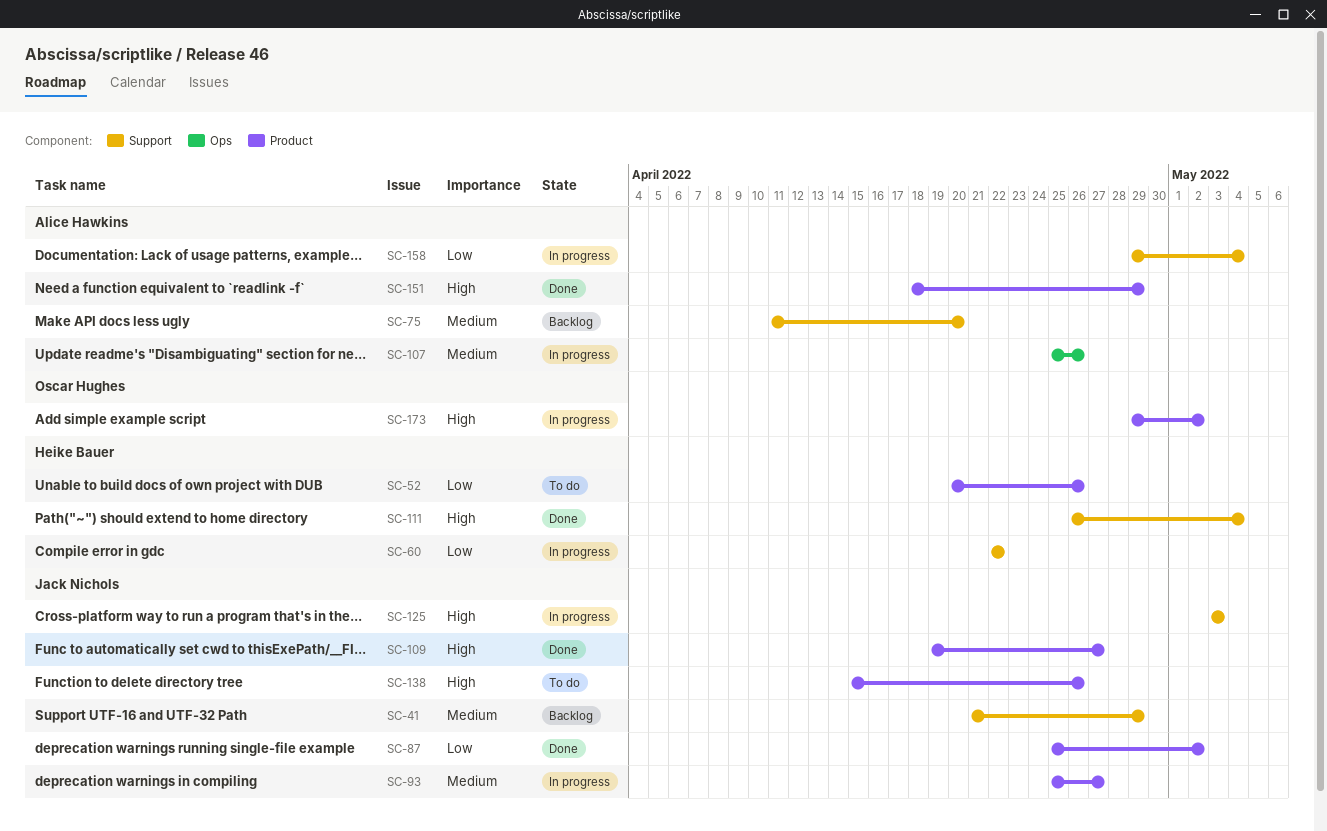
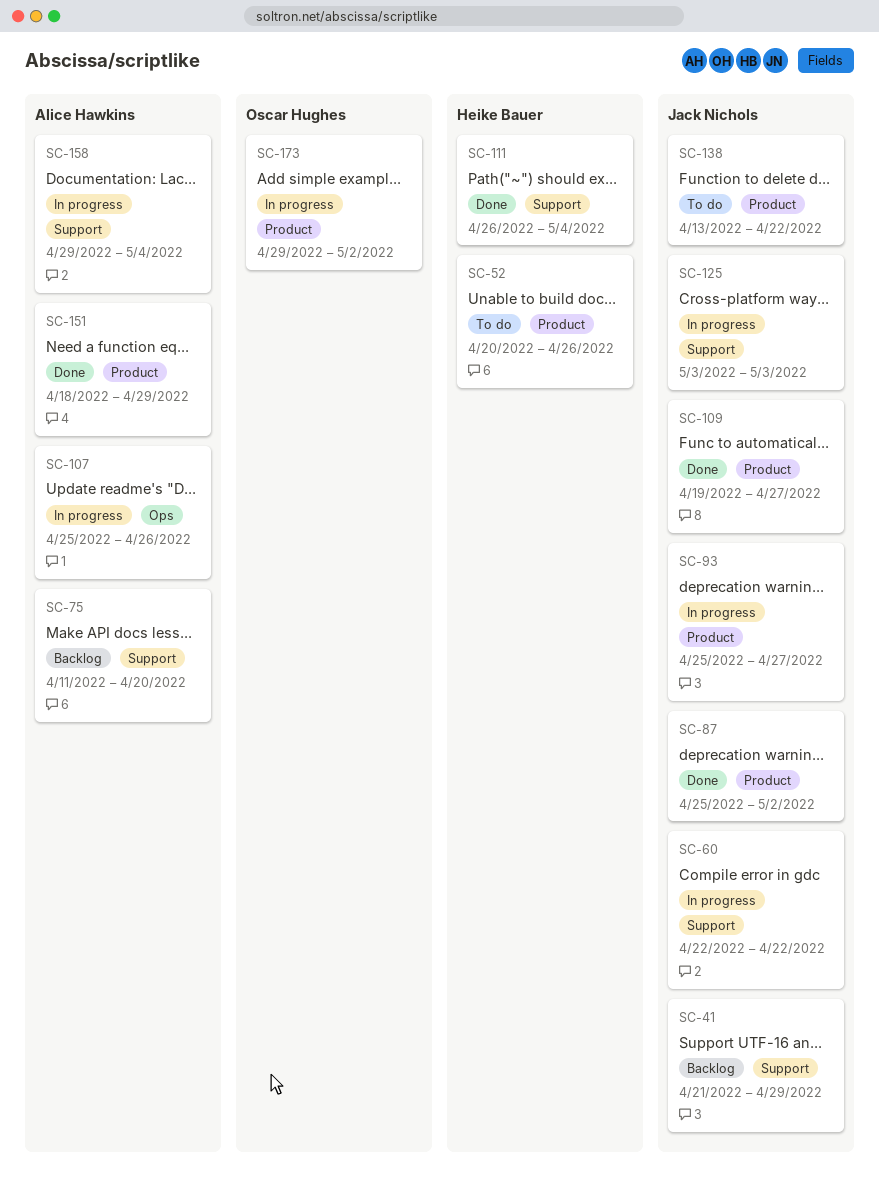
SC-60, owner: Heike Bauer -> Jack Nichols
SC-138, start: Apr 15 -> Apr 13
SC-138, due: Apr 26 -> Apr 22

